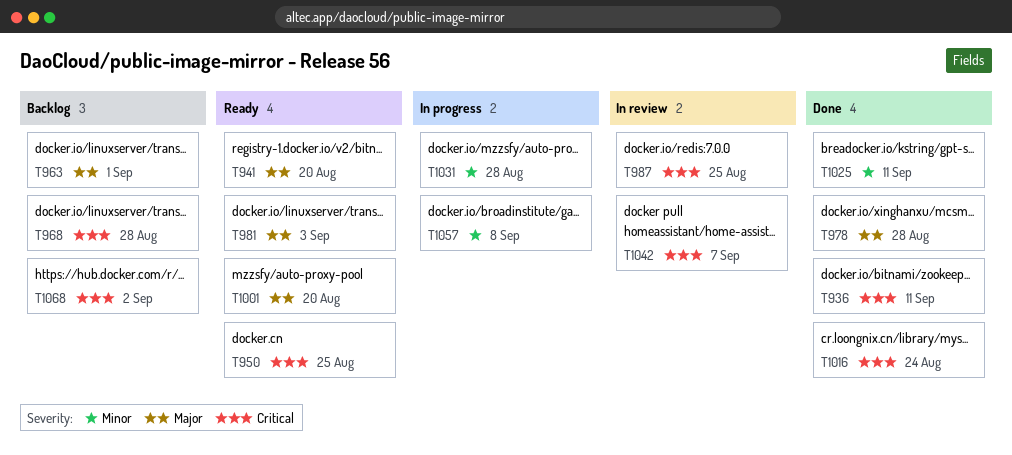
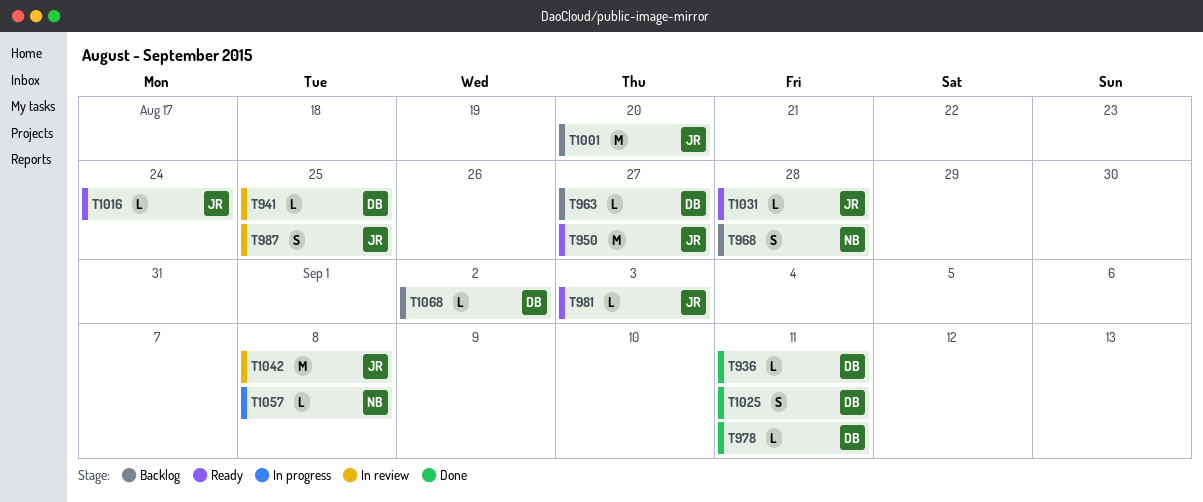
T941, status: Ready -> In review
T941, due: Aug 20 -> Aug 25
T950, due: Aug 25 -> Aug 27
T963, due: Sep 1 -> Aug 27
T978, due: Aug 28 -> Sep 11
T1001, status: Ready -> Backlog
T1016, status: Done -> Ready
T1031, status: In progress -> Ready
T1042, due: Sep 7 -> Sep 8

